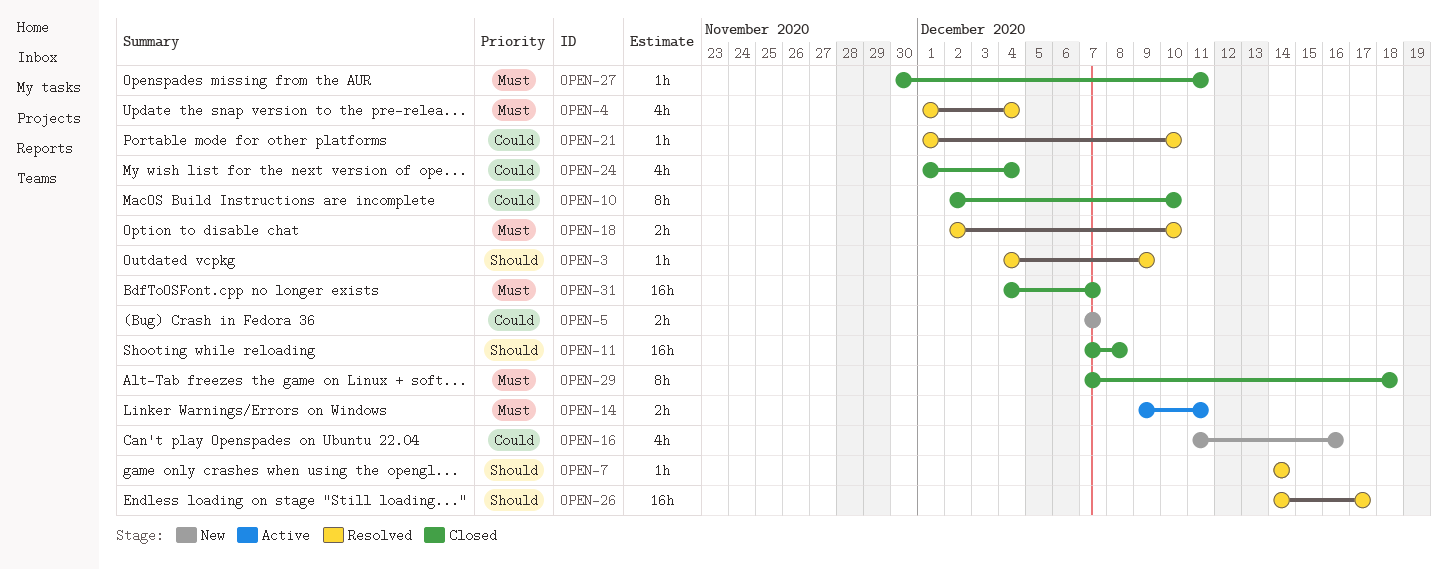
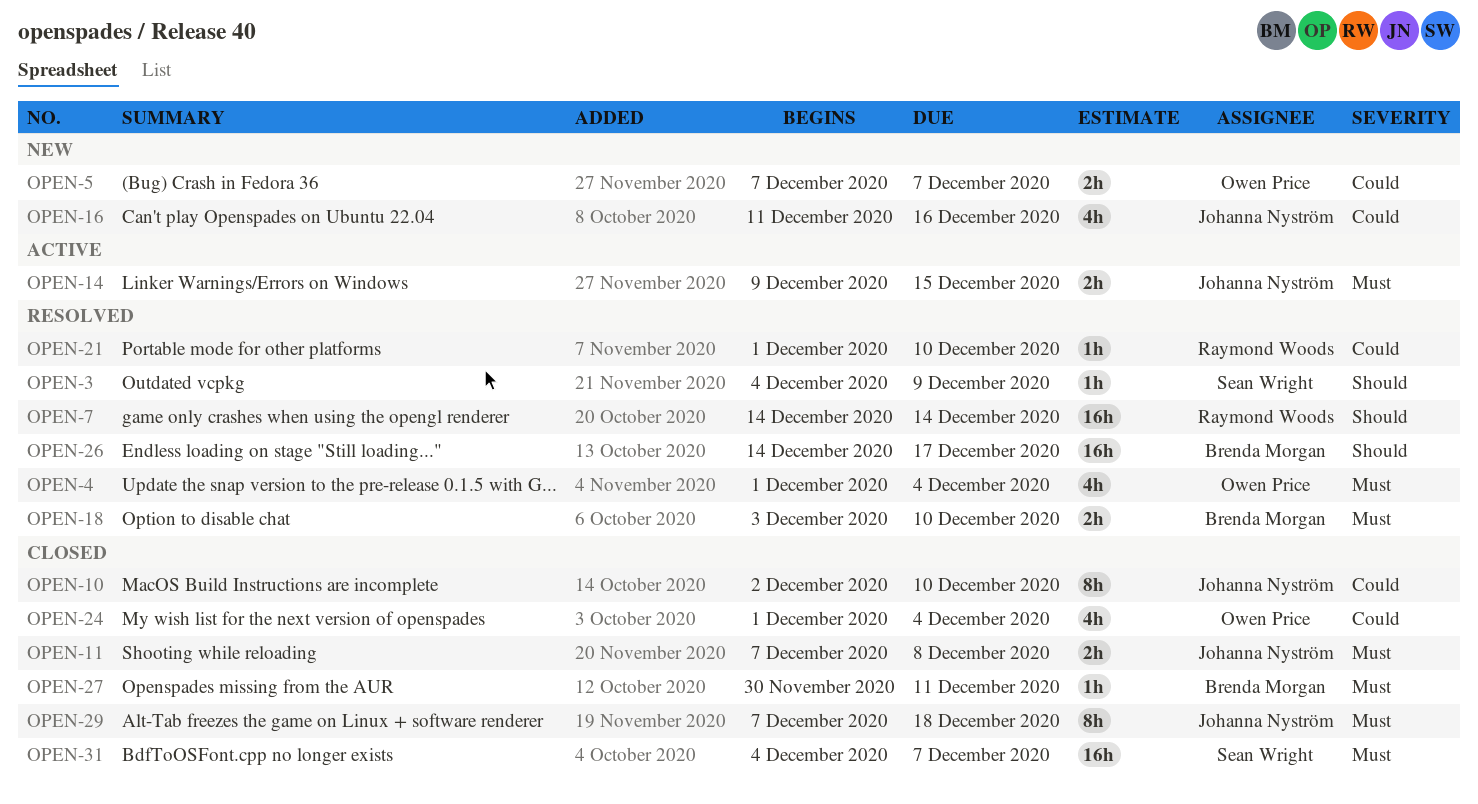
OPEN-7, estimate: 1h -> 16h
OPEN-11, priority: Should -> Must
OPEN-11, estimate: 16h -> 2h
OPEN-14, due: Dec 11 -> Dec 15
OPEN-18, start: Dec 2 -> Dec 3

